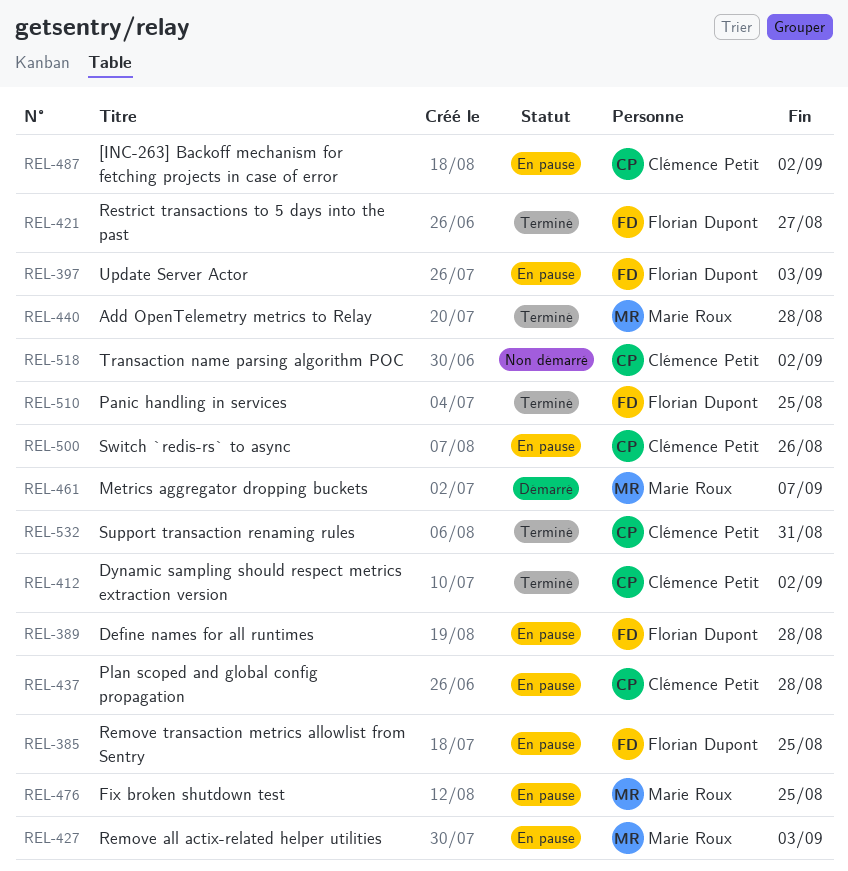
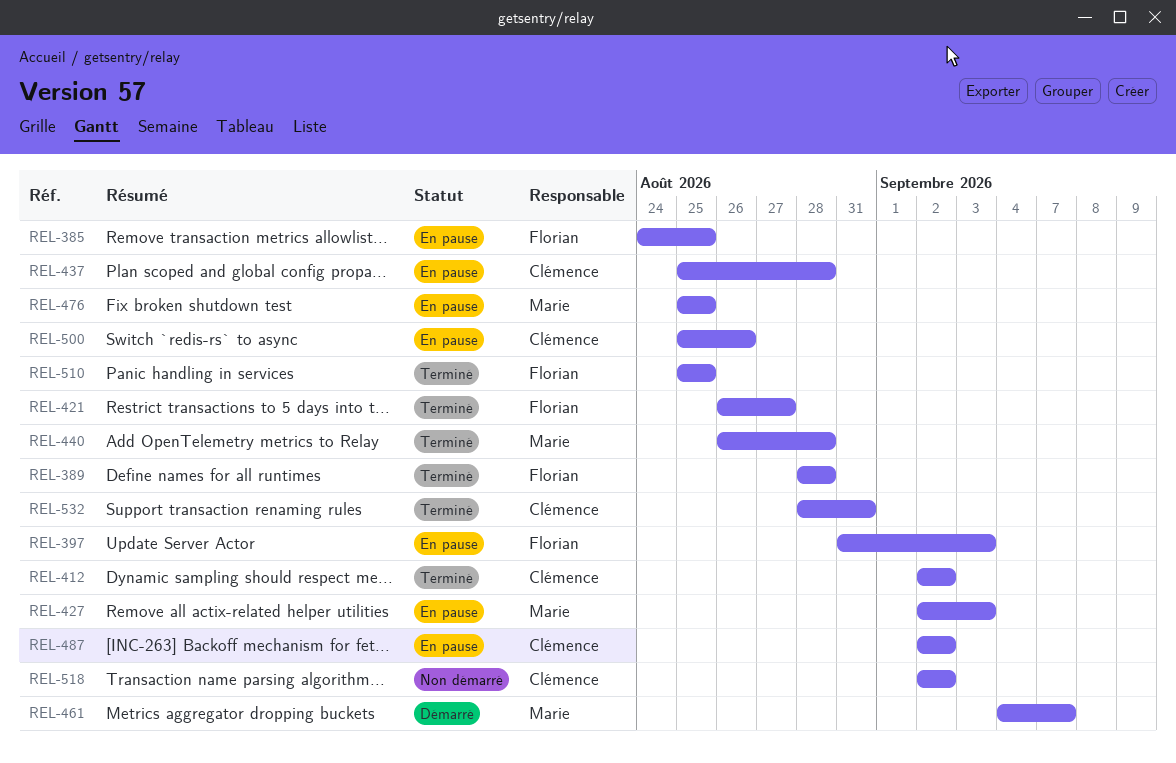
REL-389, status: En pause -> Terminé

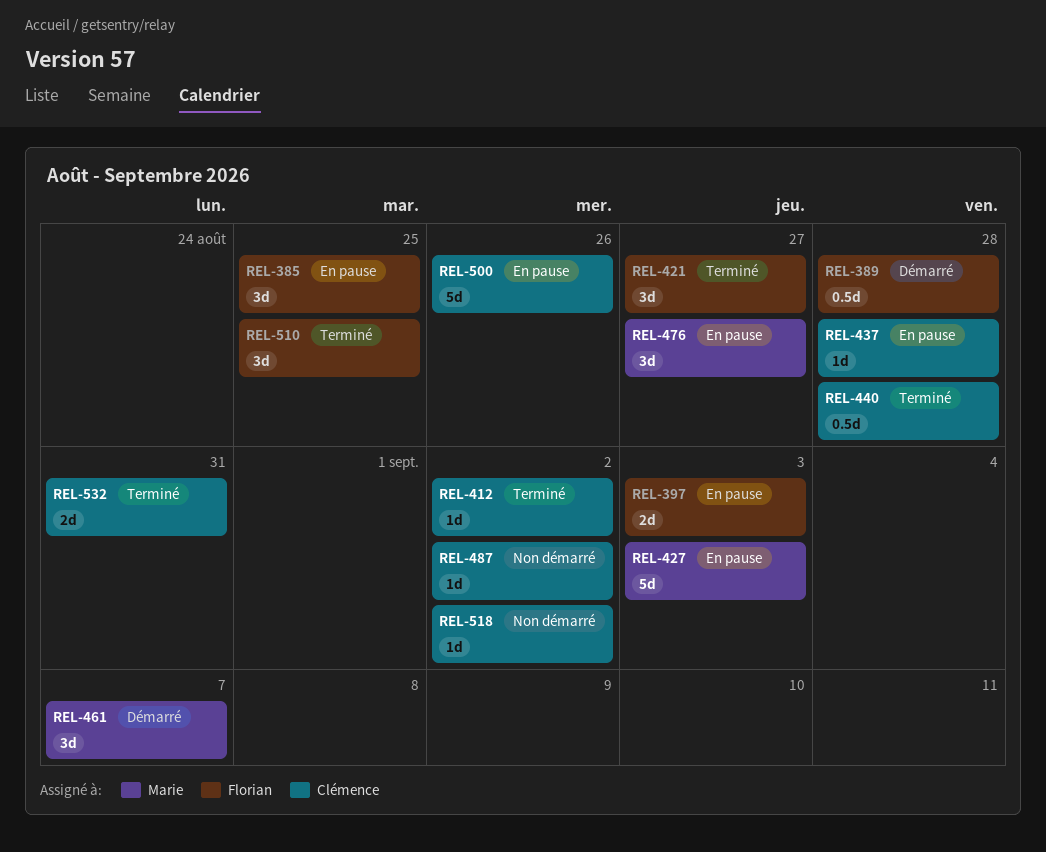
REL-389, status: Terminé -> Démarré
REL-440, owner: Marie -> Clémence
REL-476, due: Aug 25 -> Aug 27
REL-487, status: En pause -> Non démarré

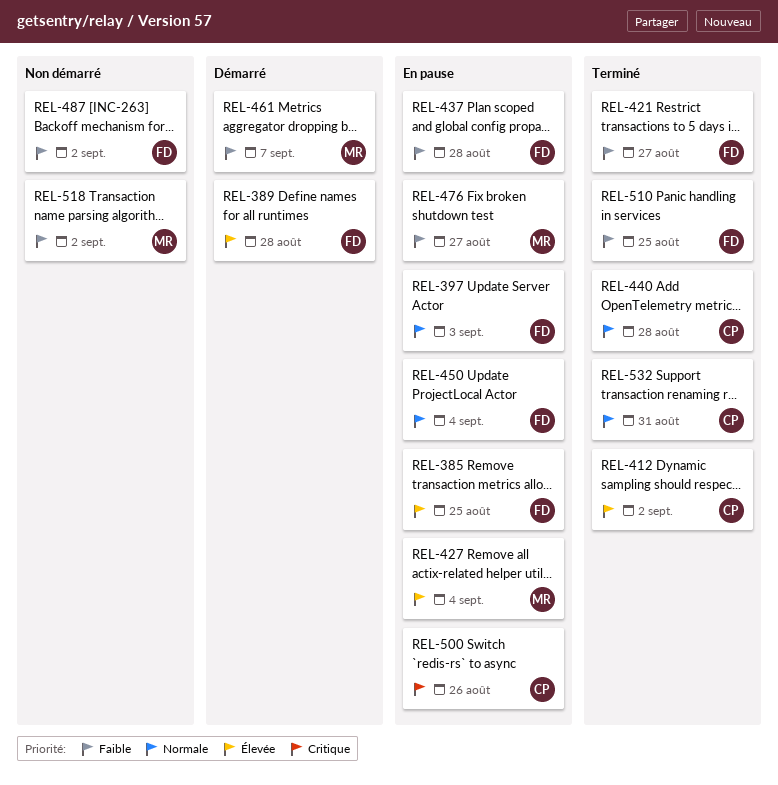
REL-427, due: Sep 3 -> Sep 4
REL-437, owner: Clémence -> Florian
REL-450: none -> present
REL-487, owner: Clémence -> Florian
REL-518, owner: Clémence -> Marie

